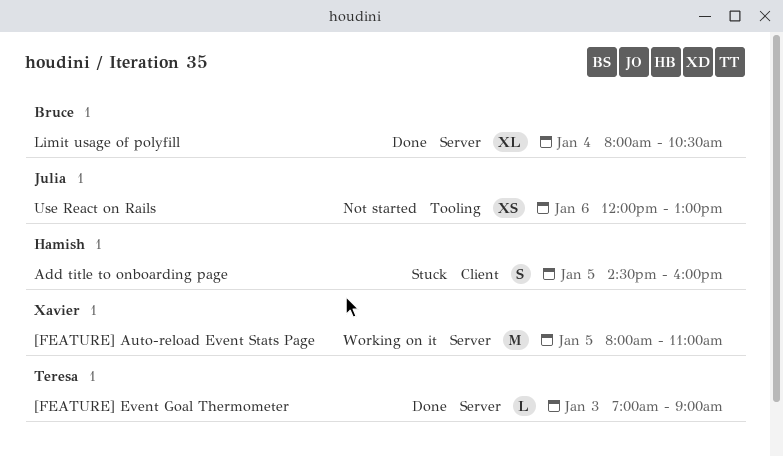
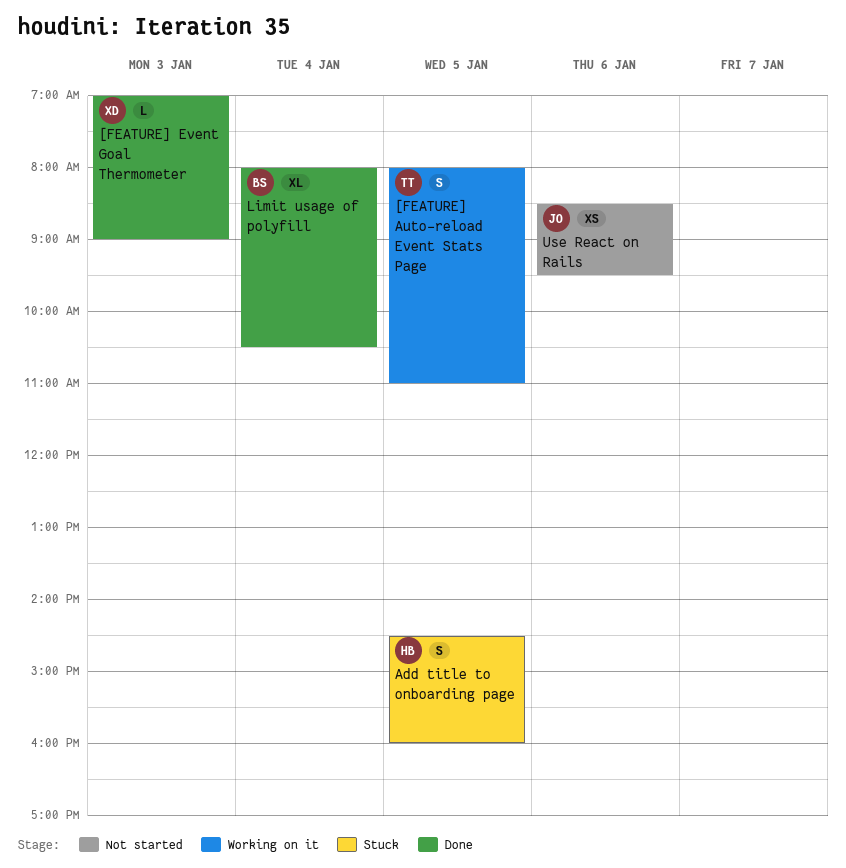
[FEATURE] Auto-reload Event Stats Page, owner: Xavier -> Teresa
[FEATURE] Auto-reload Event Stats Page, estimate: M -> S
[FEATURE] Event Goal Thermometer, owner: Teresa -> Xavier
Use React on Rails, begins: 12:00 -> 08:30
Use React on Rails, ends: 13:00 -> 09:30

